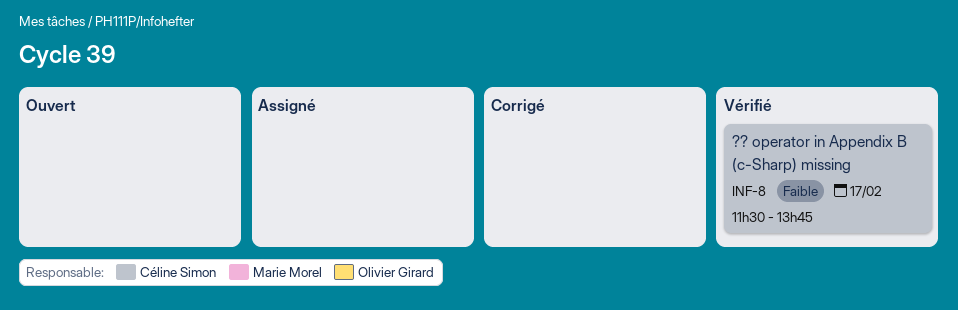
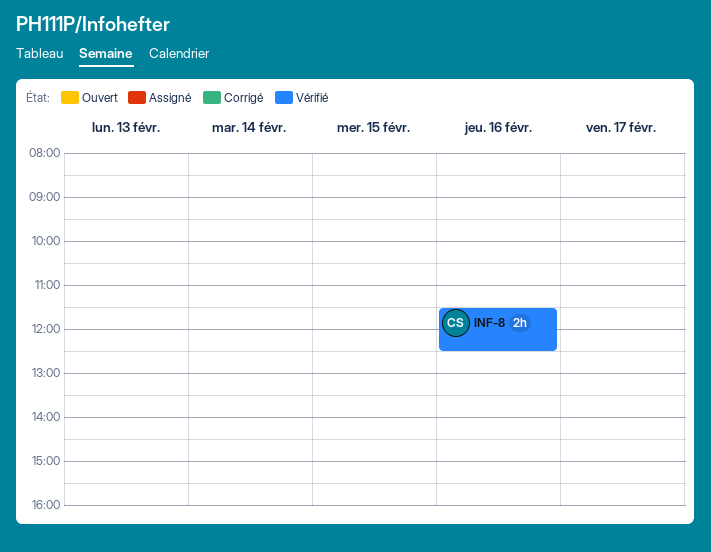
INF-8, day: Feb 17 -> Feb 16
INF-8, ends: 13:45 -> 12:30

